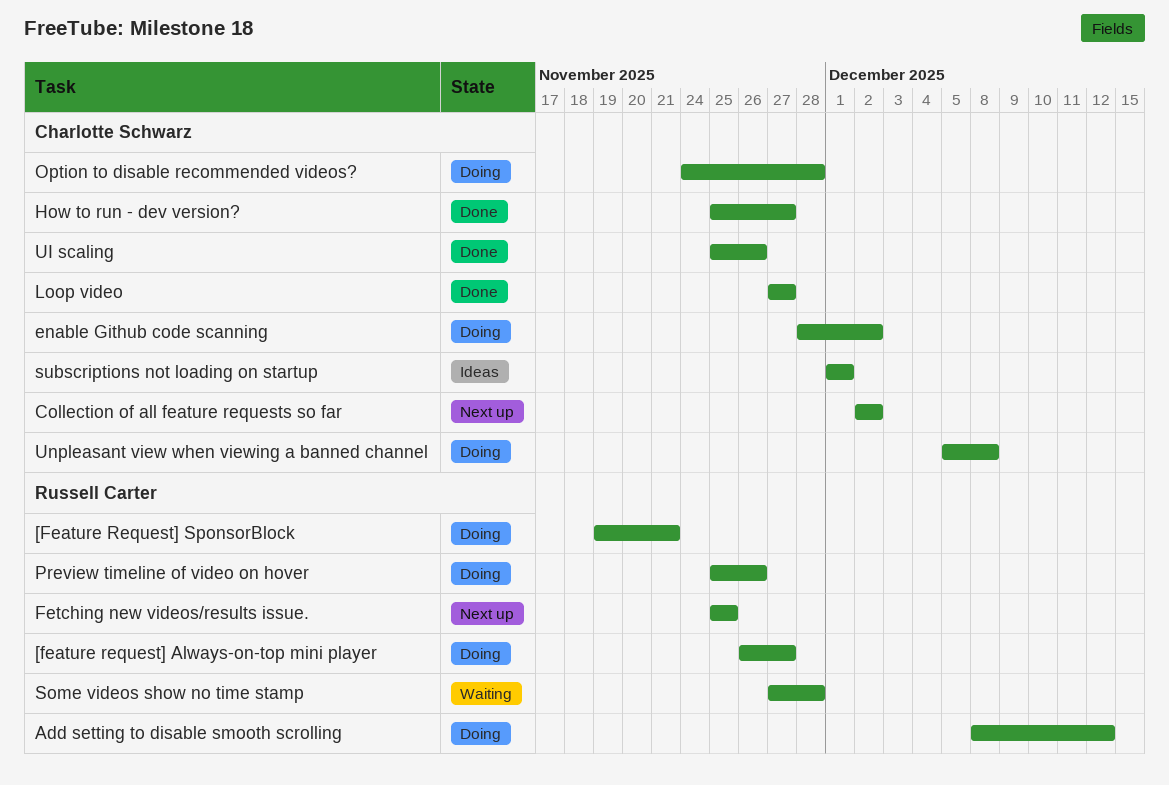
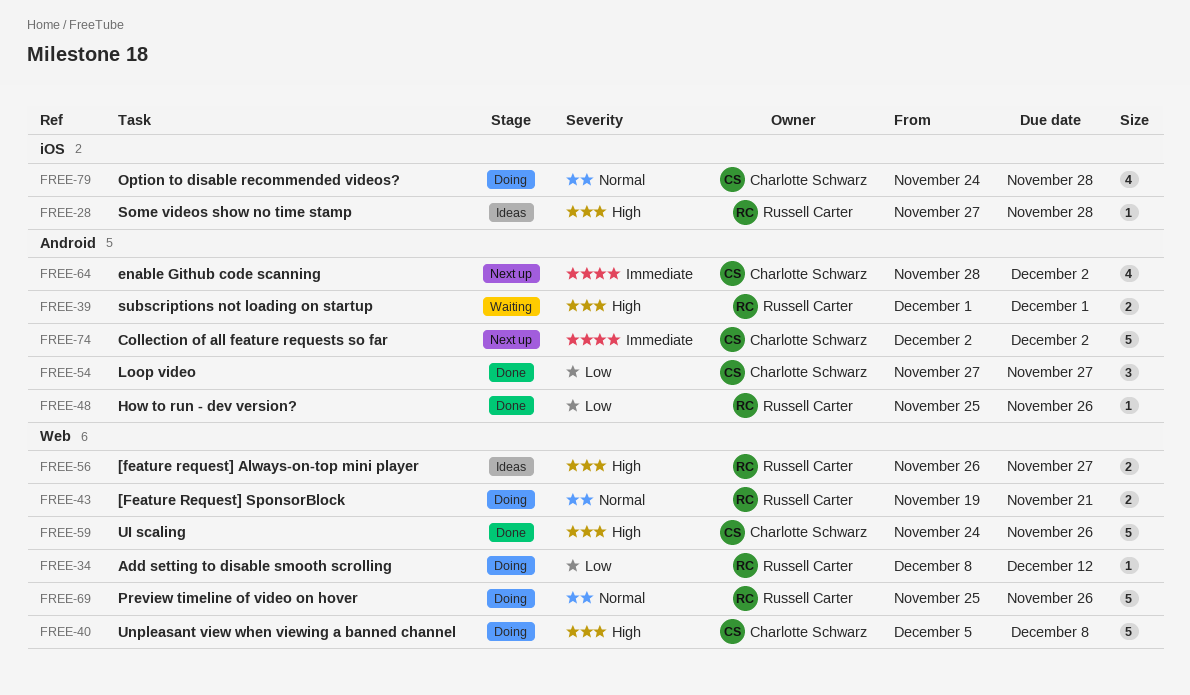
[feature request] Always-on-top mini player, status: Doing -> Ideas
enable Github code scanning, status: Doing -> Next up
Fetching new videos/results issue.: present -> none
How to run - dev version?, owner: Charlotte Schwarz -> Russell Carter
How to run - dev version?, due: Nov 27 -> Nov 26
Some videos show no time stamp, status: Waiting -> Ideas
subscriptions not loading on startup, status: Ideas -> Waiting
subscriptions not loading on startup, owner: Charlotte Schwarz -> Russell Carter
UI scaling, start: Nov 25 -> Nov 24

